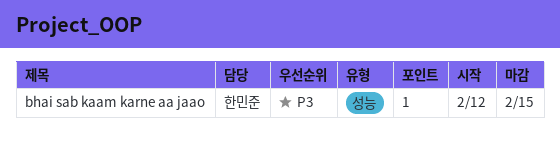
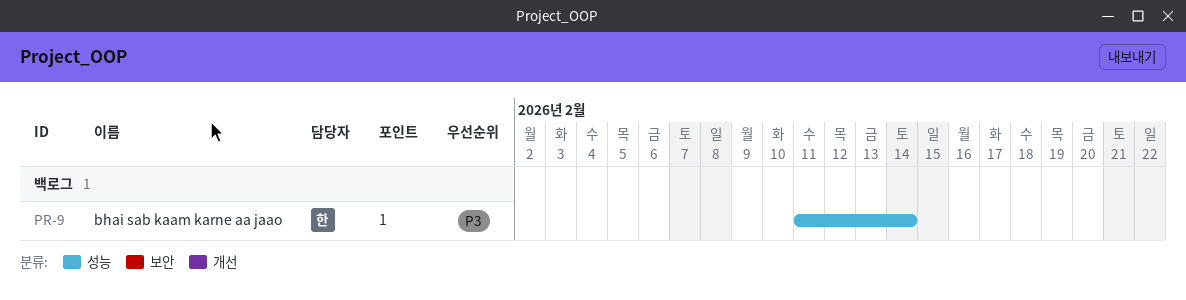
bhai sab kaam karne aa jaao, start: Feb 12 -> Feb 11
bhai sab kaam karne aa jaao, due: Feb 15 -> Feb 14

